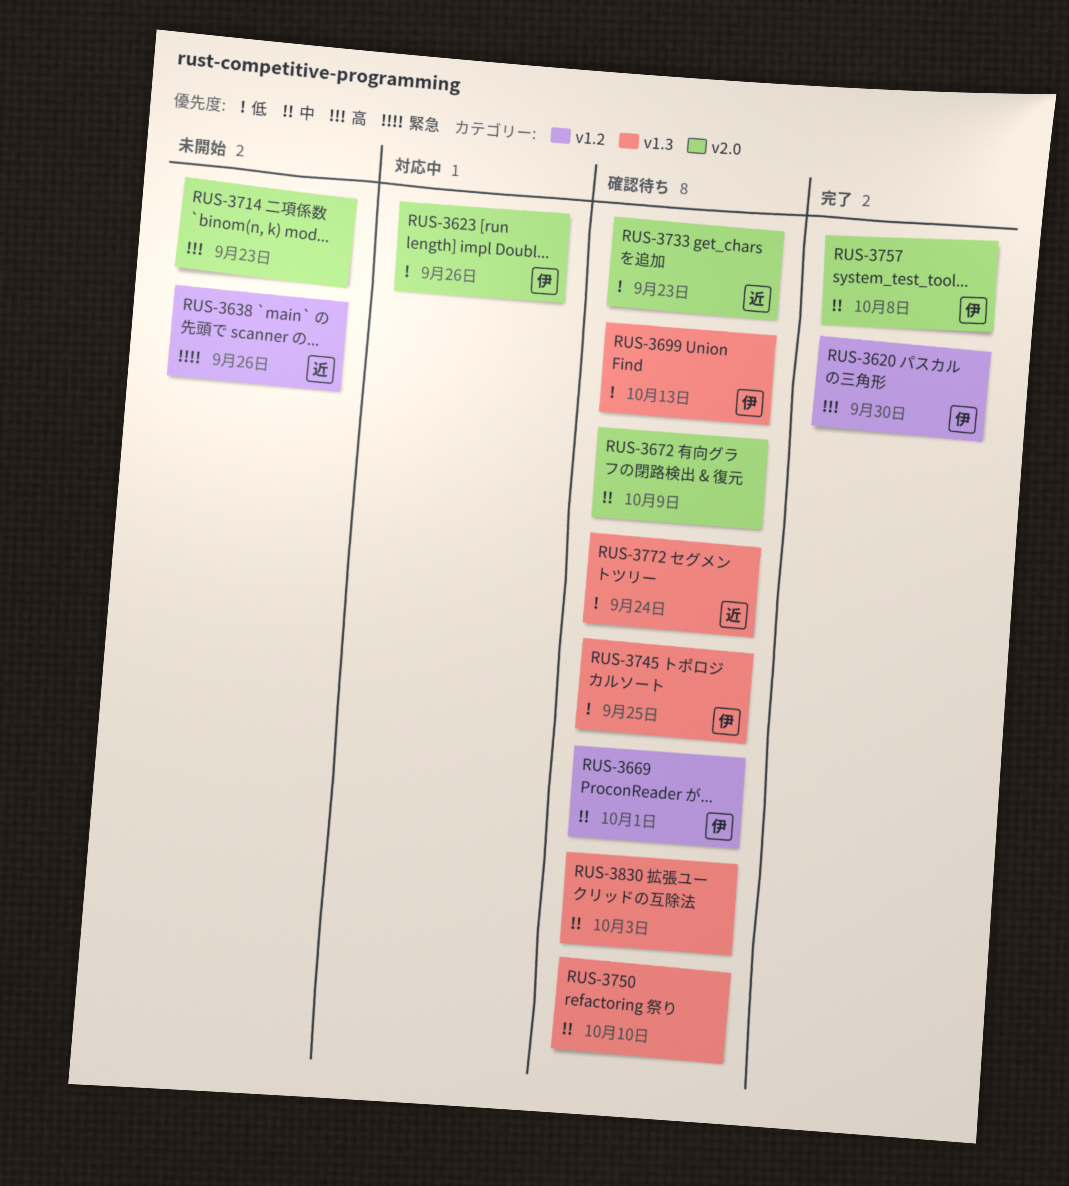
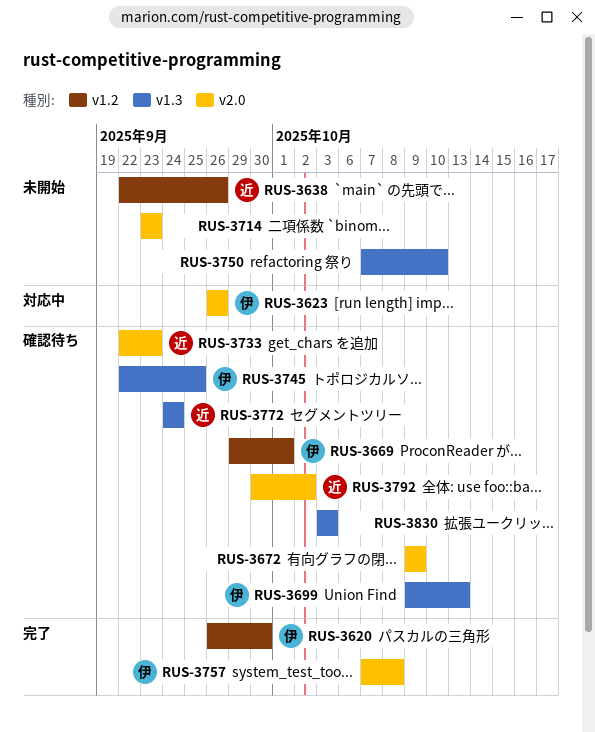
RUS-3750, status: 確認待ち -> 未開始
RUS-3792: none -> present

